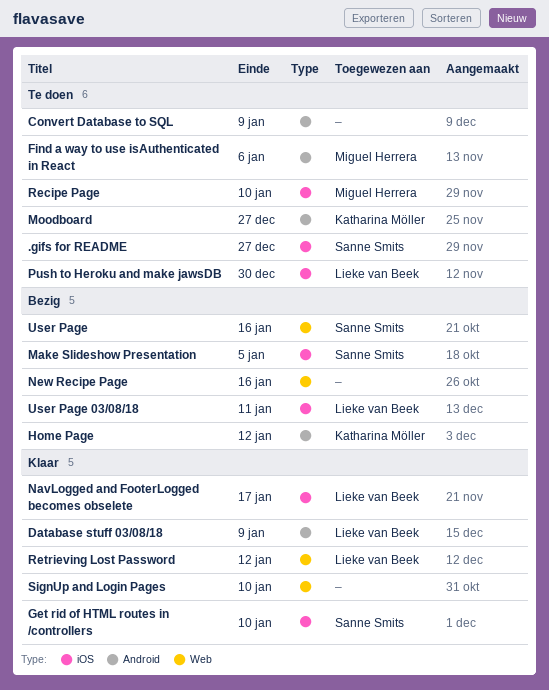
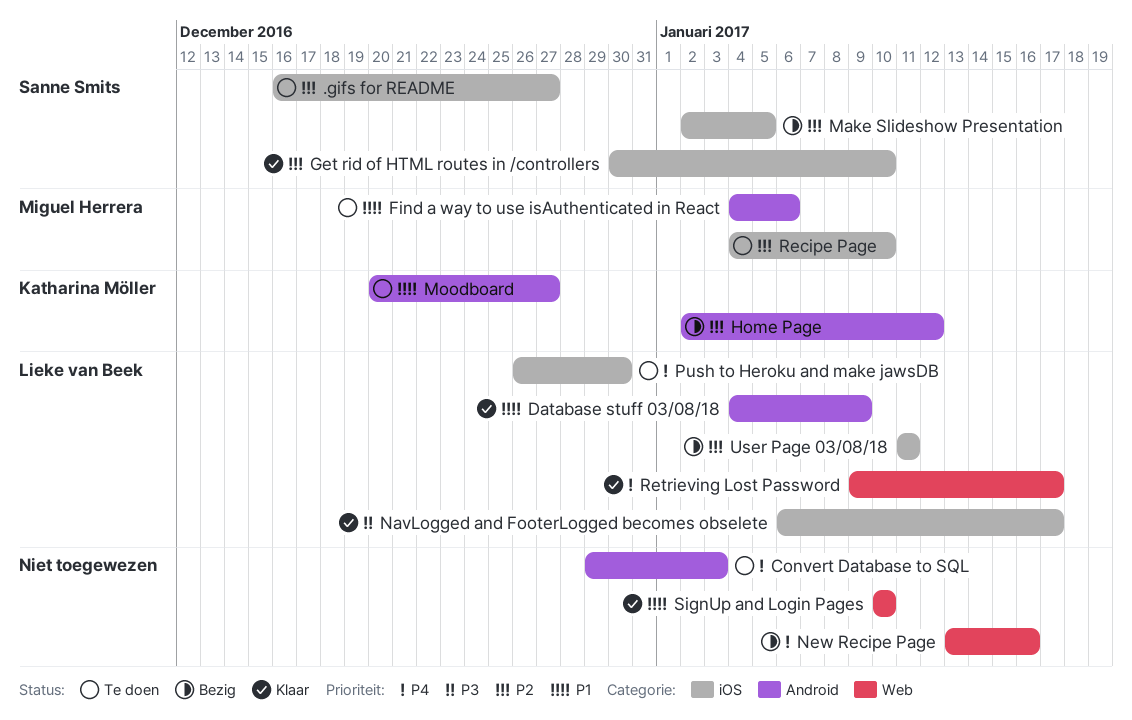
Convert Database to SQL, due: Jan 9 -> Jan 3
Retrieving Lost Password, due: Jan 12 -> Jan 17
User Page: present -> none

